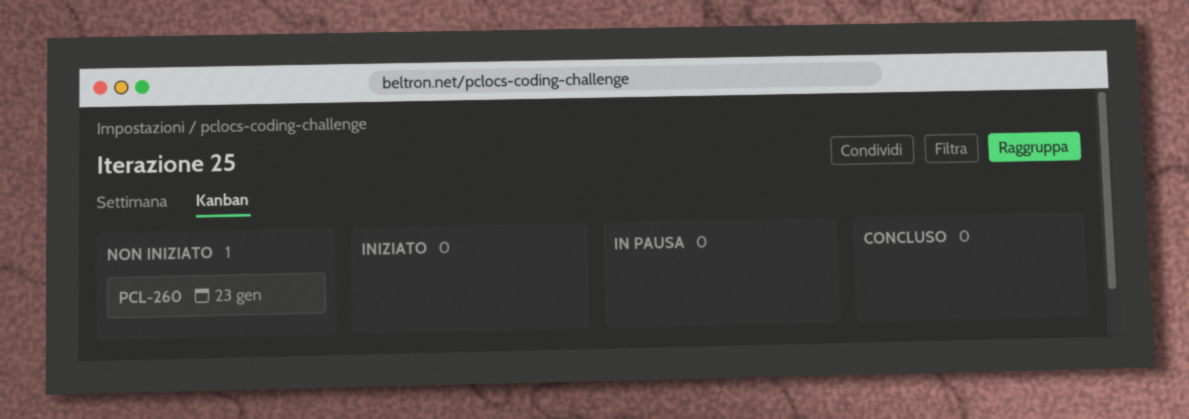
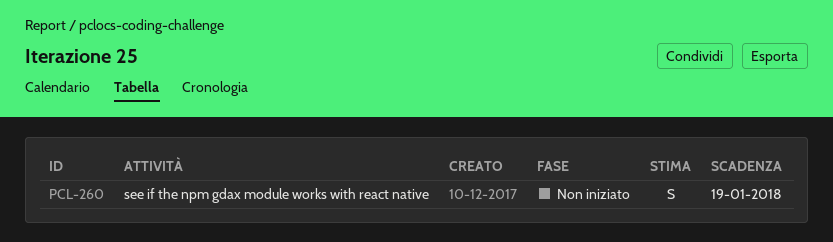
PCL-260, due: Jan 23 -> Jan 19

